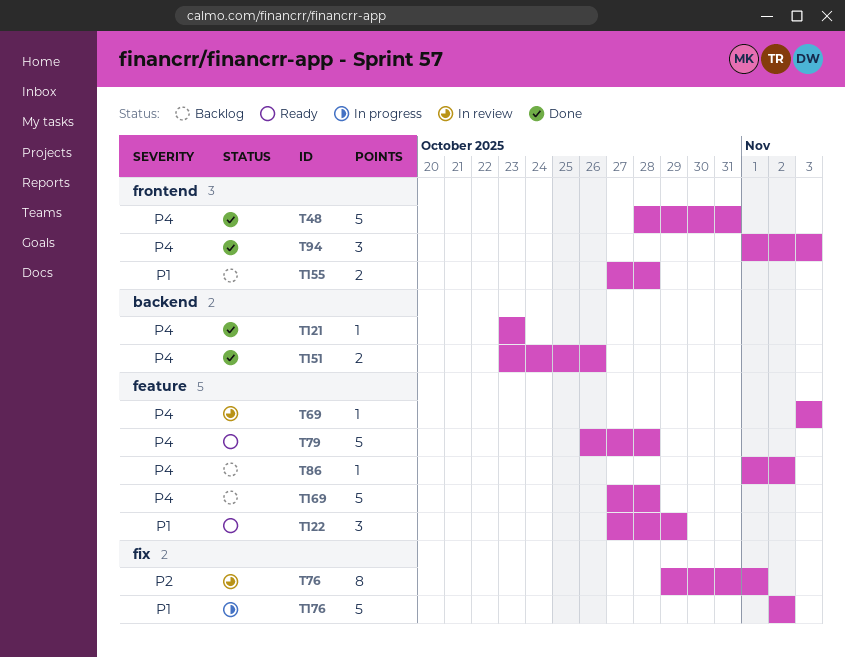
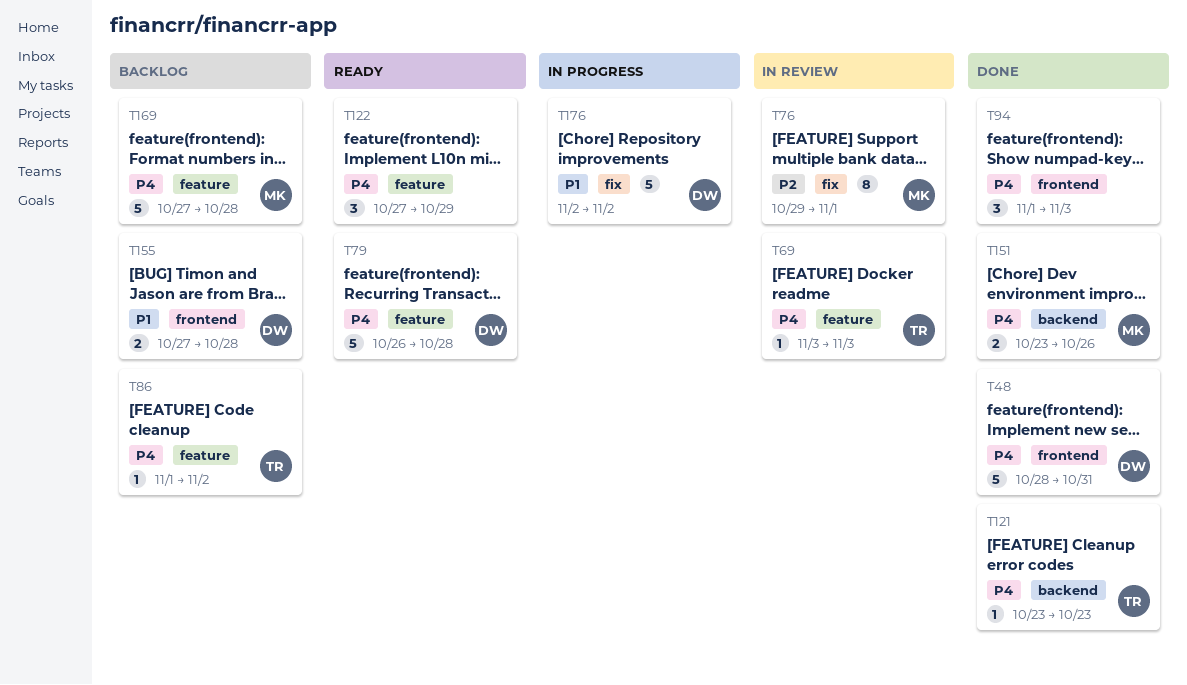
T122, priority: P1 -> P4

